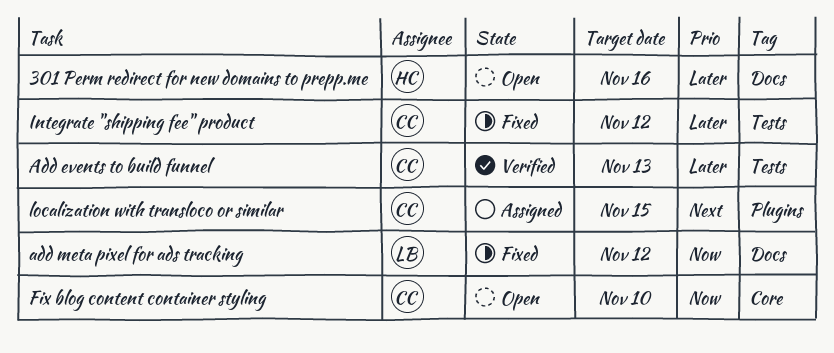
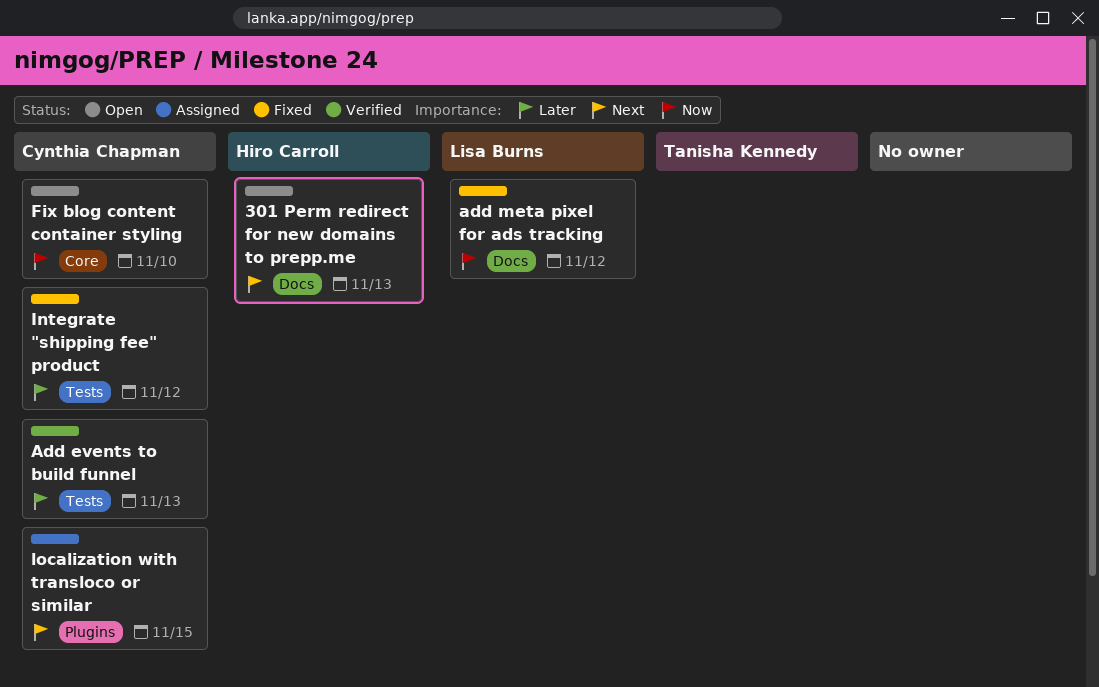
301 Perm redirect for new domains to prepp.me, priority: Later -> Next
301 Perm redirect for new domains to prepp.me, due: Nov 16 -> Nov 13

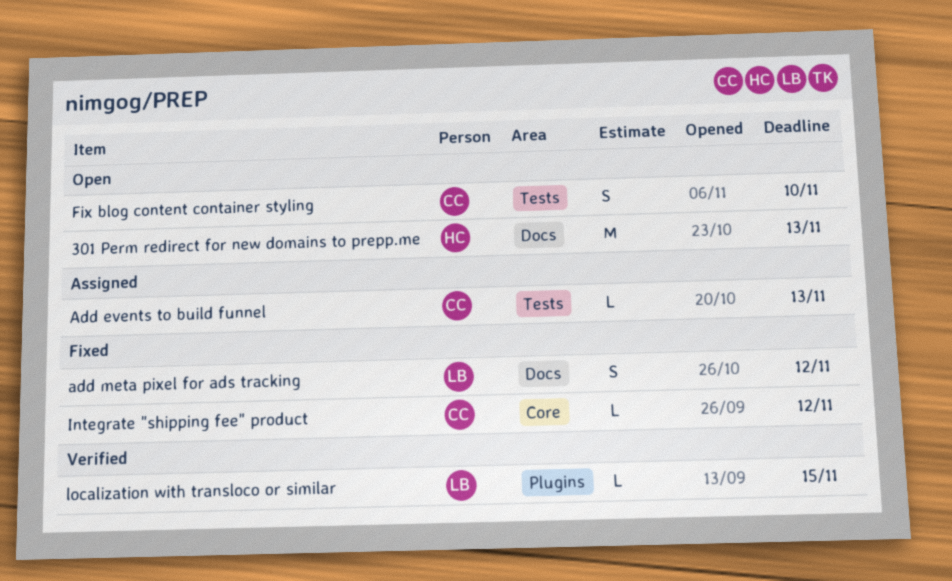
Add events to build funnel, status: Verified -> Assigned
Fix blog content container styling, label: Core -> Tests
Integrate "shipping fee" product, label: Tests -> Core
localization with transloco or similar, status: Assigned -> Verified
localization with transloco or similar, owner: Cynthia Chapman -> Lisa Burns

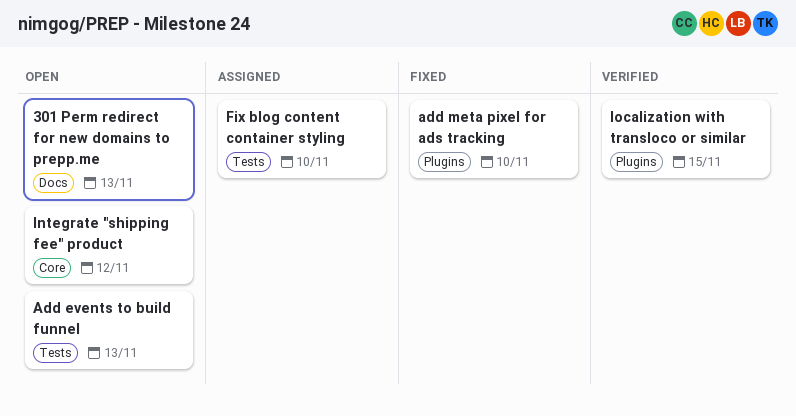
Add events to build funnel, status: Assigned -> Open
add meta pixel for ads tracking, label: Docs -> Plugins
add meta pixel for ads tracking, due: Nov 12 -> Nov 10
Fix blog content container styling, status: Open -> Assigned
Integrate "shipping fee" product, status: Fixed -> Open

